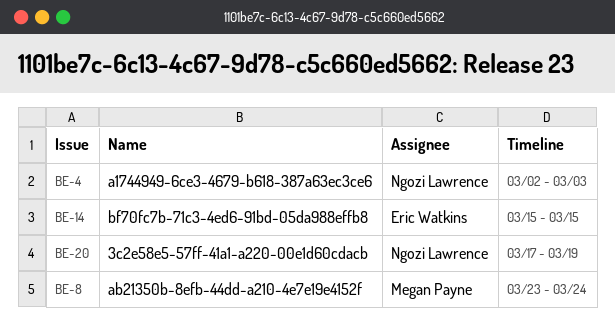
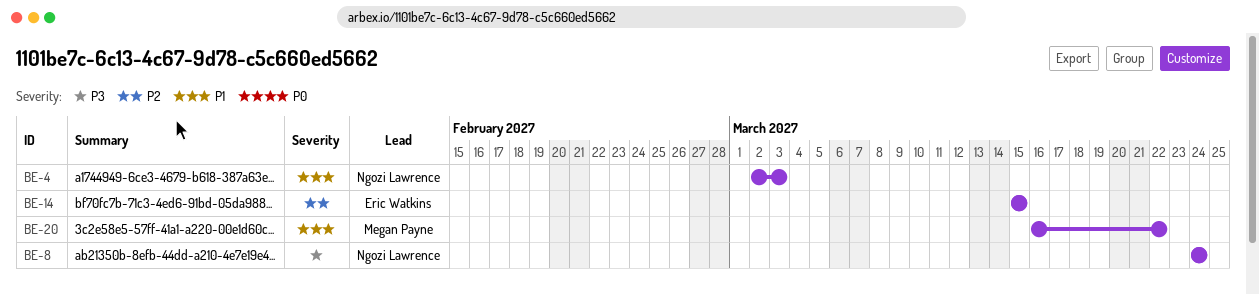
BE-8, owner: Megan Payne -> Ngozi Lawrence
BE-8, start: Mar 23 -> Mar 24
BE-20, owner: Ngozi Lawrence -> Megan Payne
BE-20, start: Mar 17 -> Mar 16
BE-20, due: Mar 19 -> Mar 22

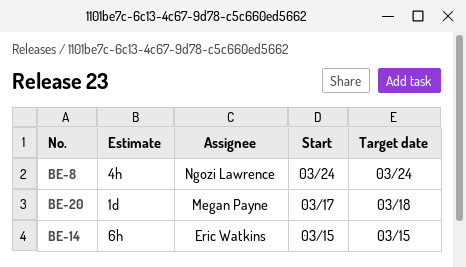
BE-4: present -> none
BE-20, start: Mar 16 -> Mar 17
BE-20, due: Mar 22 -> Mar 18

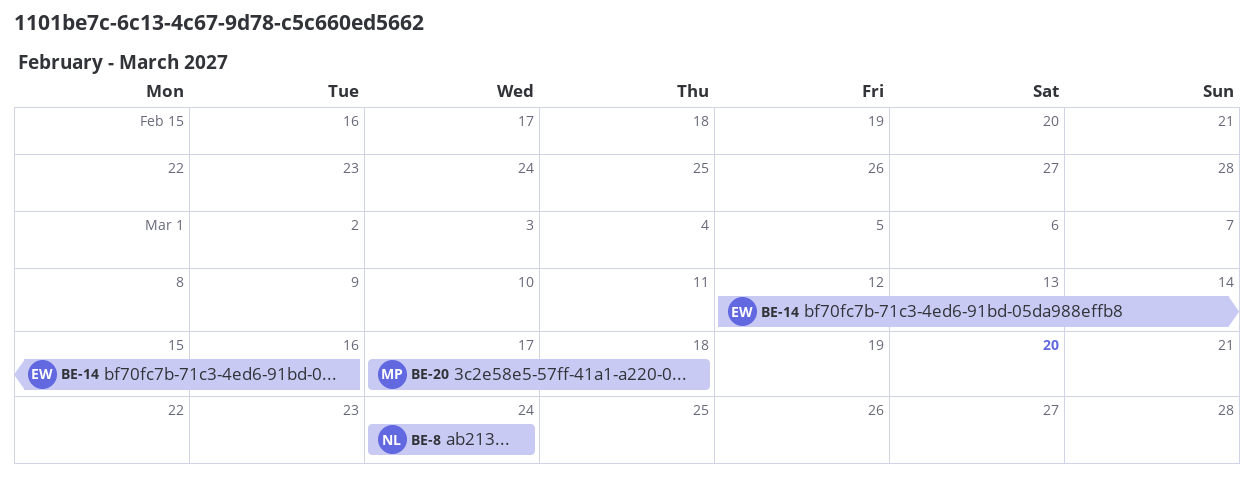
BE-14, start: Mar 15 -> Mar 12
BE-14, due: Mar 15 -> Mar 16

